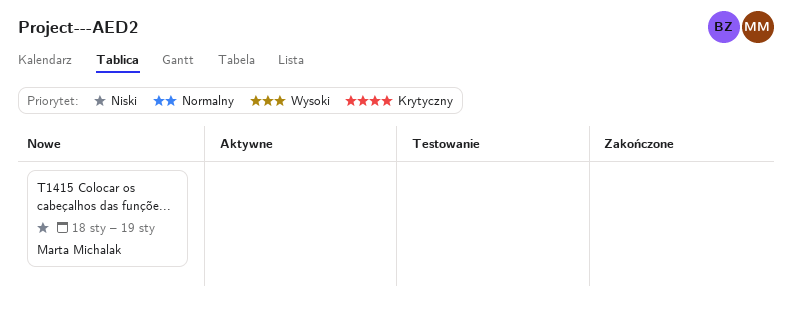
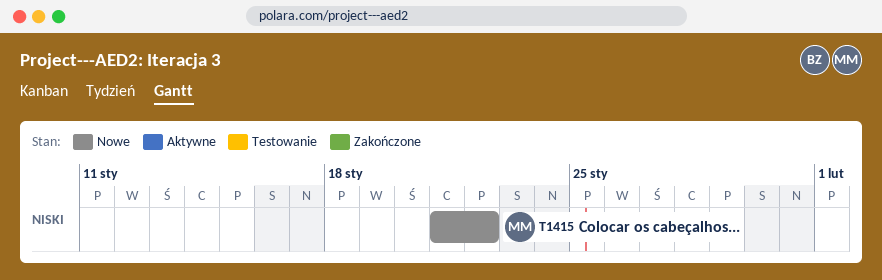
T1415, start: Jan 18 -> Jan 21
T1415, due: Jan 19 -> Jan 22

